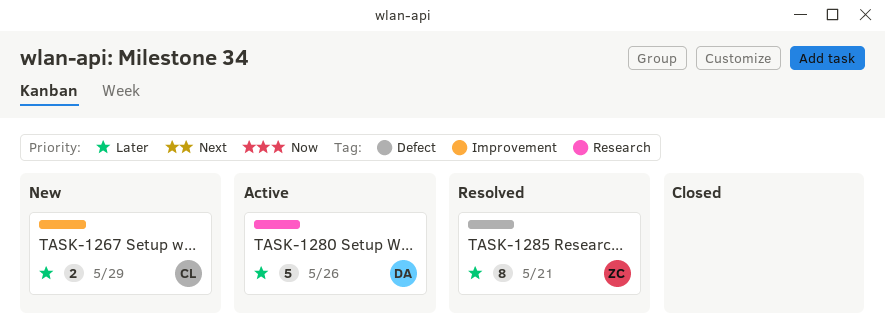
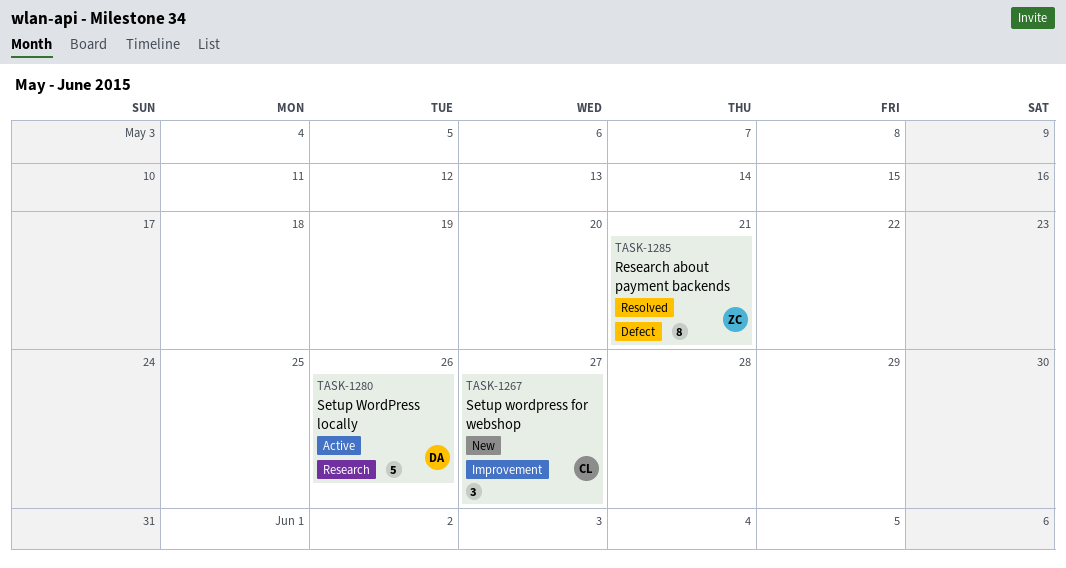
TASK-1267, estimate: 2 -> 3
TASK-1267, due: May 29 -> May 27

